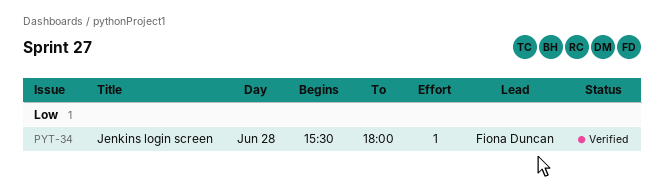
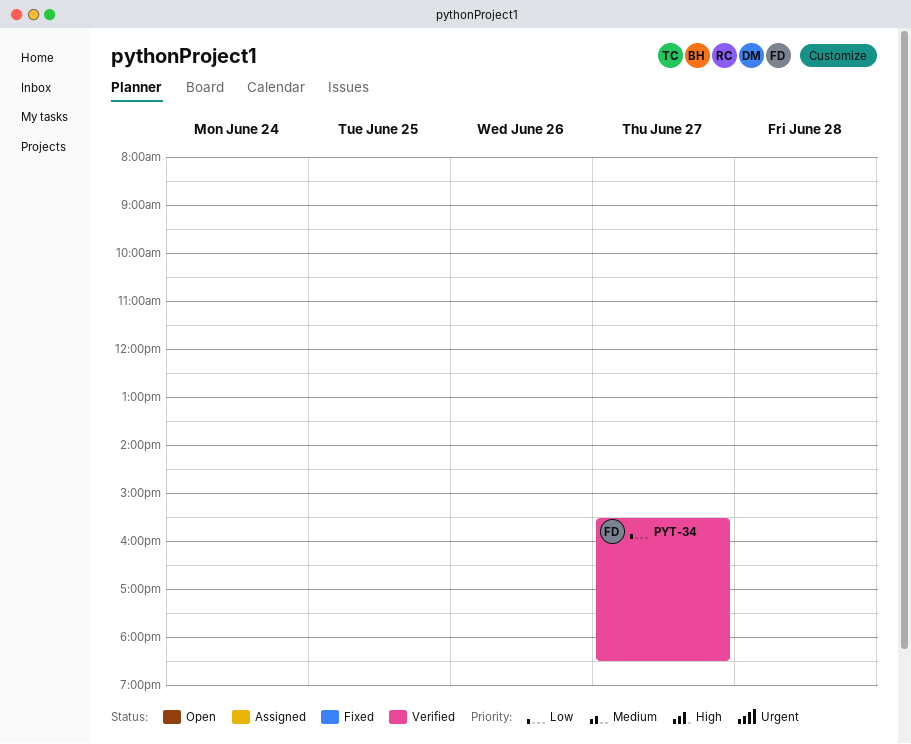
PYT-34, day: Jun 28 -> Jun 27
PYT-34, ends: 18:00 -> 18:30

